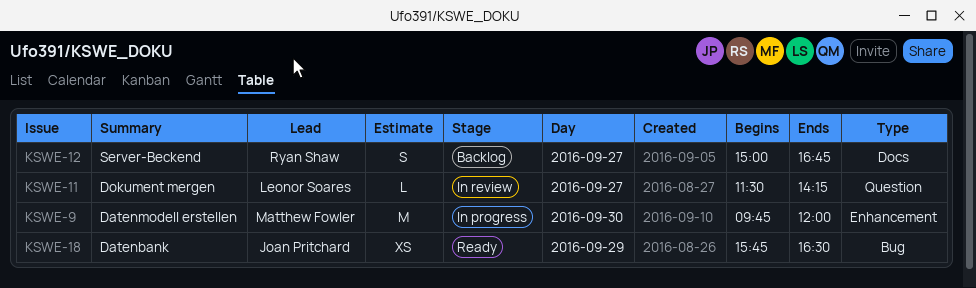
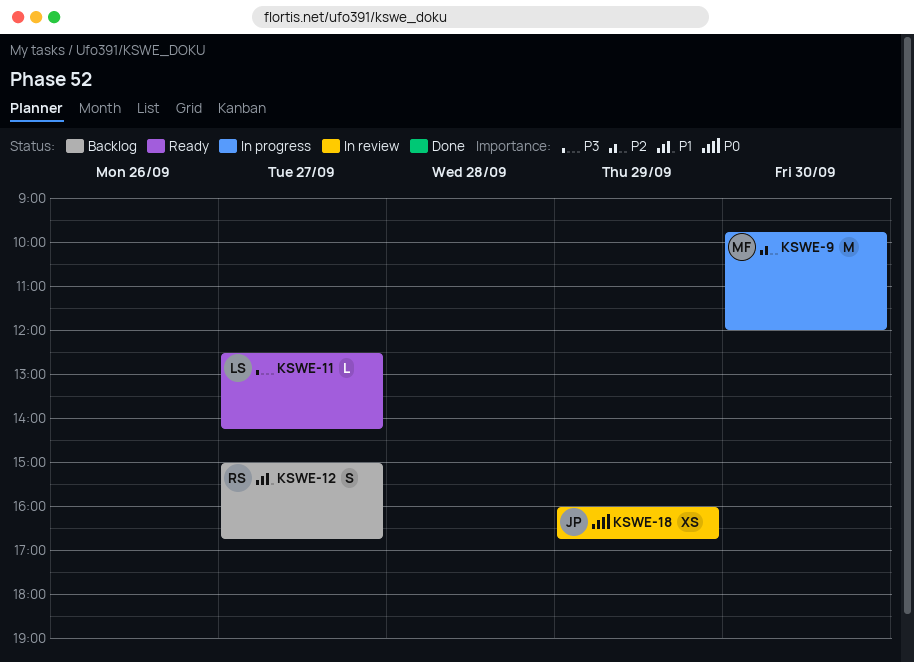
KSWE-11, status: In review -> Ready
KSWE-11, begins: 11:30 -> 12:30
KSWE-18, status: Ready -> In review
KSWE-18, begins: 15:45 -> 16:00
KSWE-18, ends: 16:30 -> 16:45

